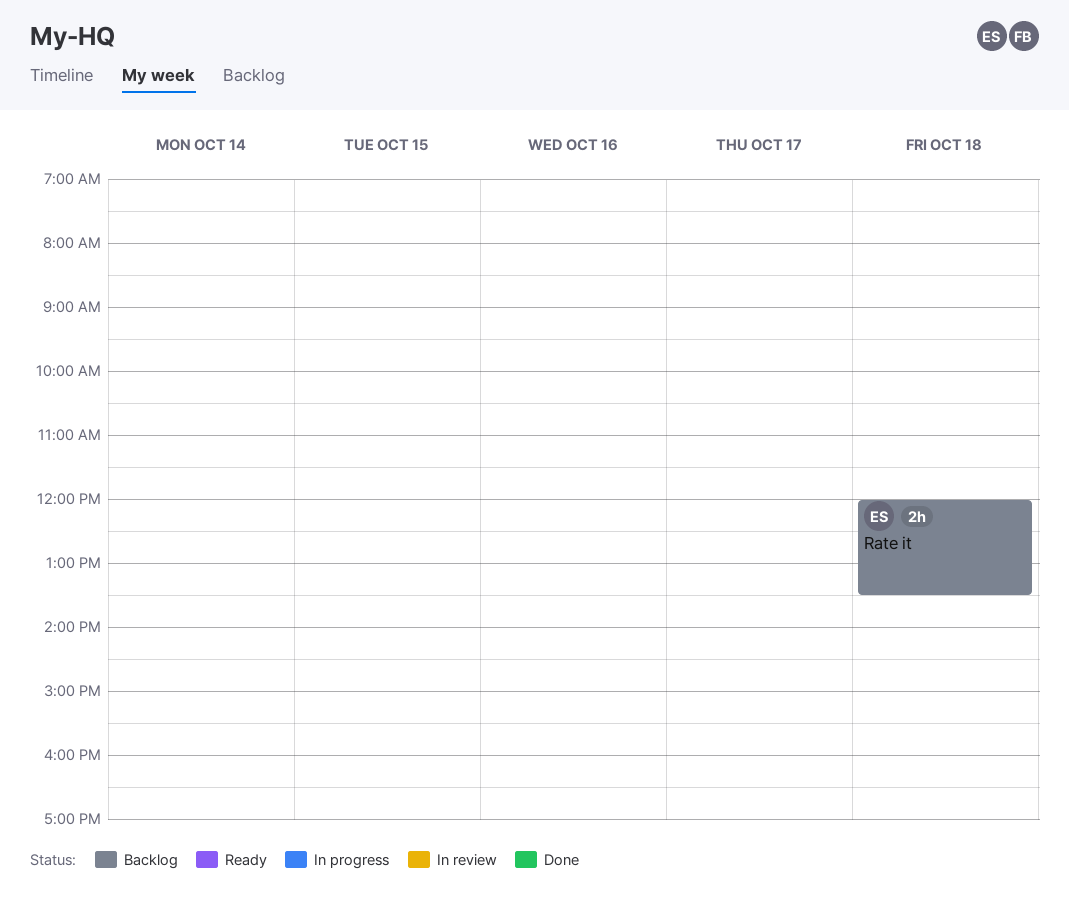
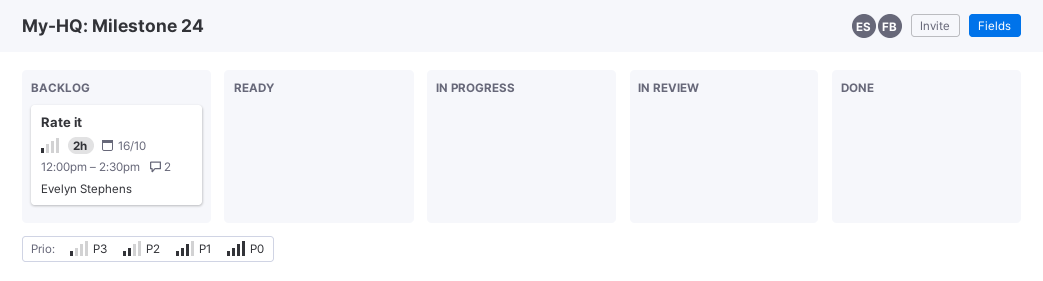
Rate it, day: Oct 18 -> Oct 16
Rate it, ends: 13:30 -> 14:30

